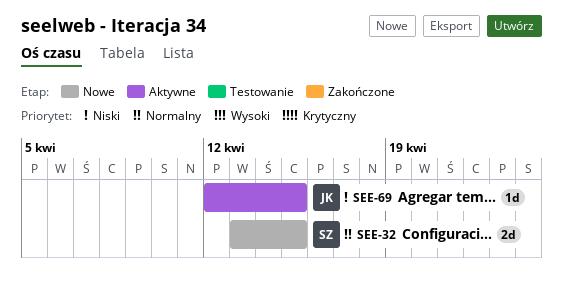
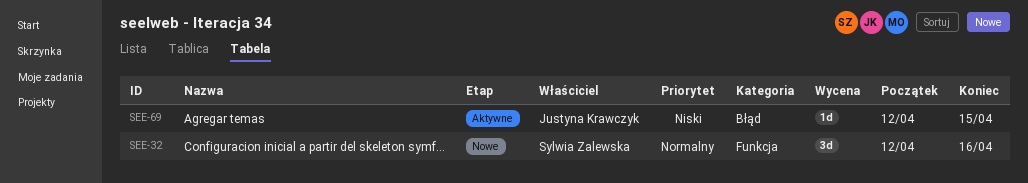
SEE-32, estimate: 2d -> 3d
SEE-32, start: Apr 13 -> Apr 12
SEE-32, due: Apr 15 -> Apr 16

